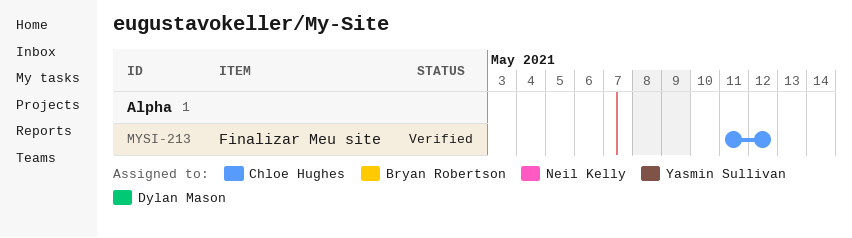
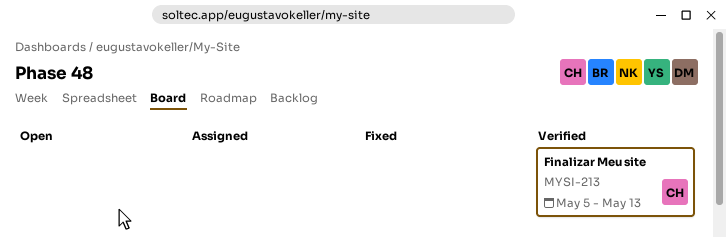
MYSI-213, start: May 11 -> May 5
MYSI-213, due: May 12 -> May 13

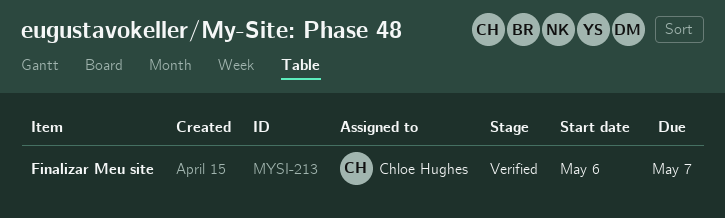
MYSI-213, start: May 5 -> May 6
MYSI-213, due: May 13 -> May 7

